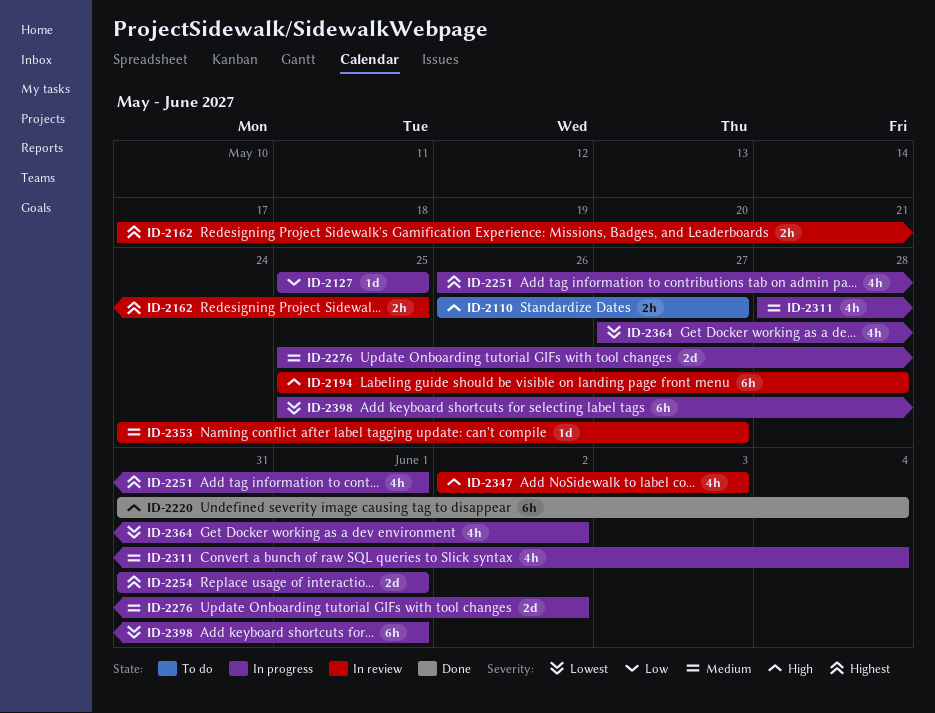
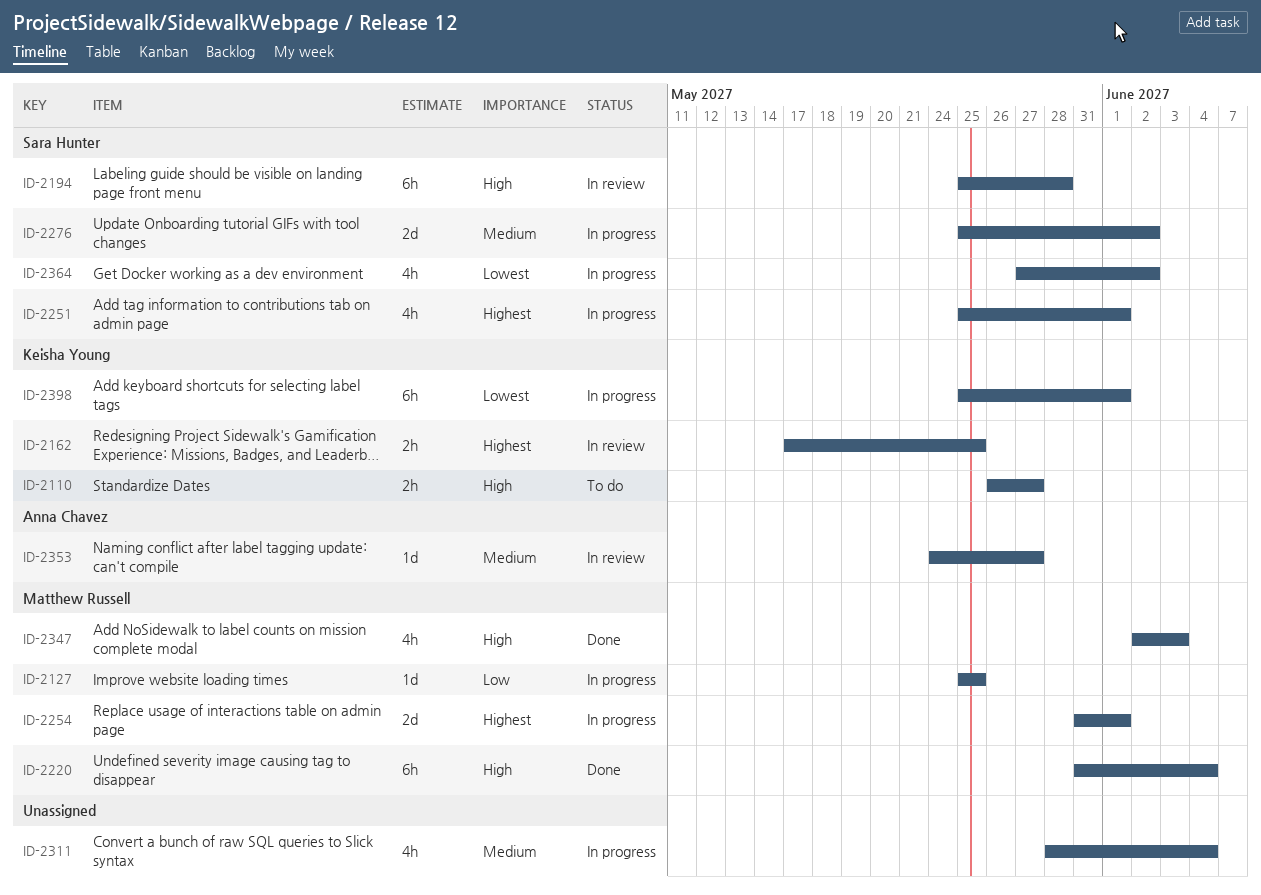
ID-2251, start: May 26 -> May 25
ID-2347, status: In review -> Done

